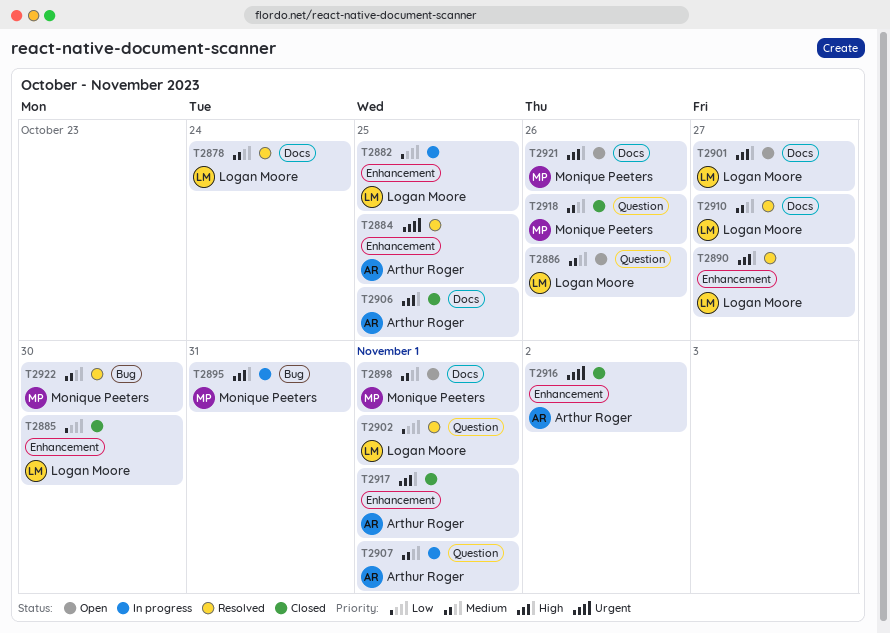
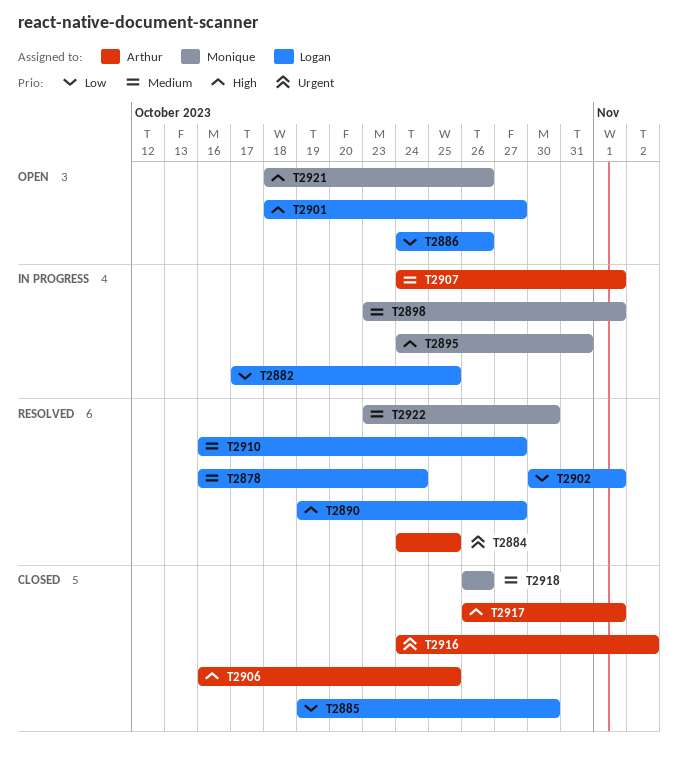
T2886, priority: Medium -> Low
T2898, status: Open -> In progress

